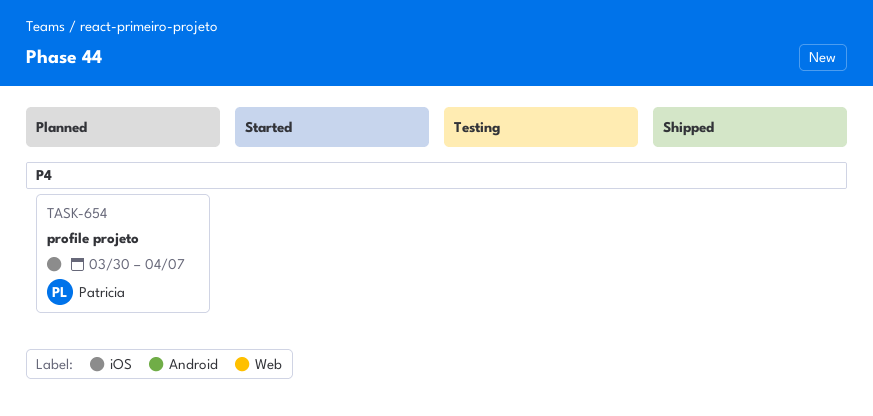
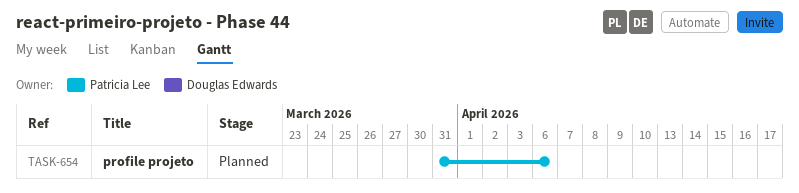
TASK-654, start: Mar 30 -> Mar 31
TASK-654, due: Apr 7 -> Apr 6

